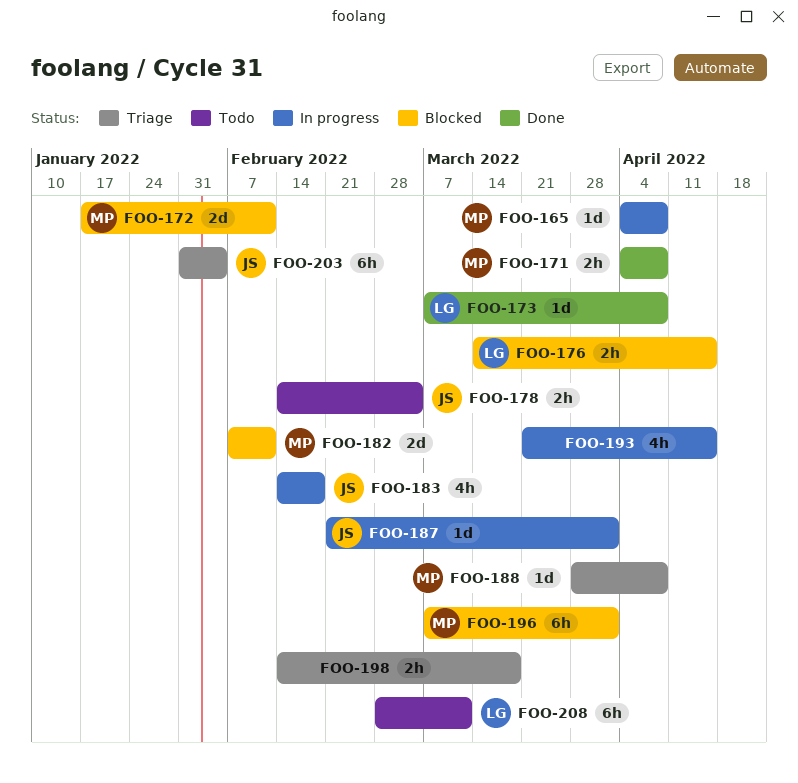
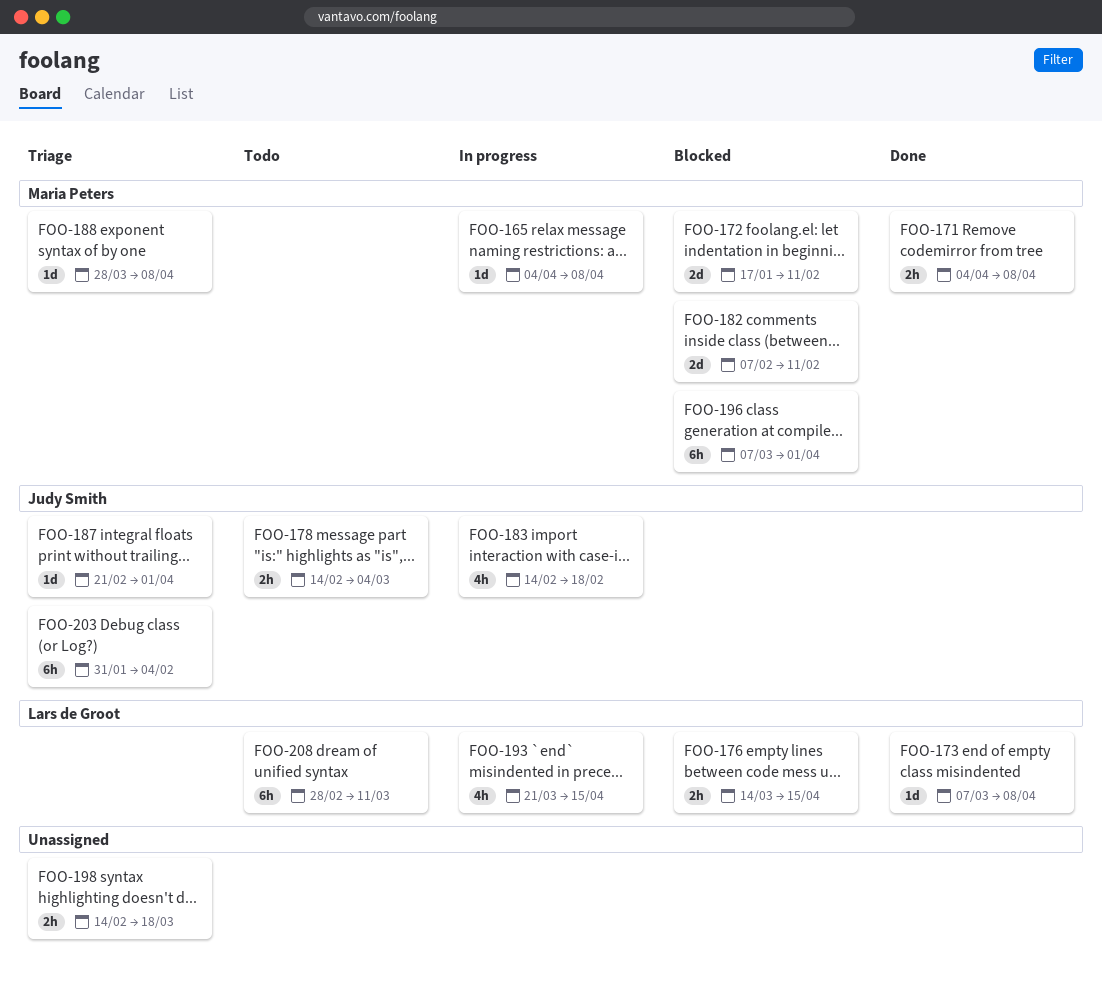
FOO-187, status: In progress -> Triage
FOO-193, owner: none -> Lars de Groot

